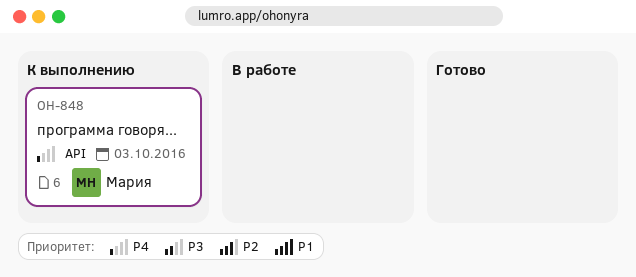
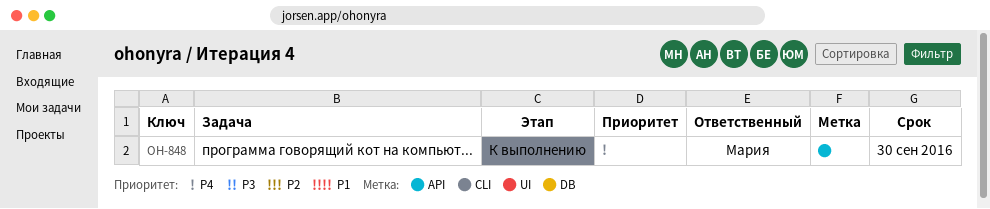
OH-848, due: Oct 3 -> Sep 30

